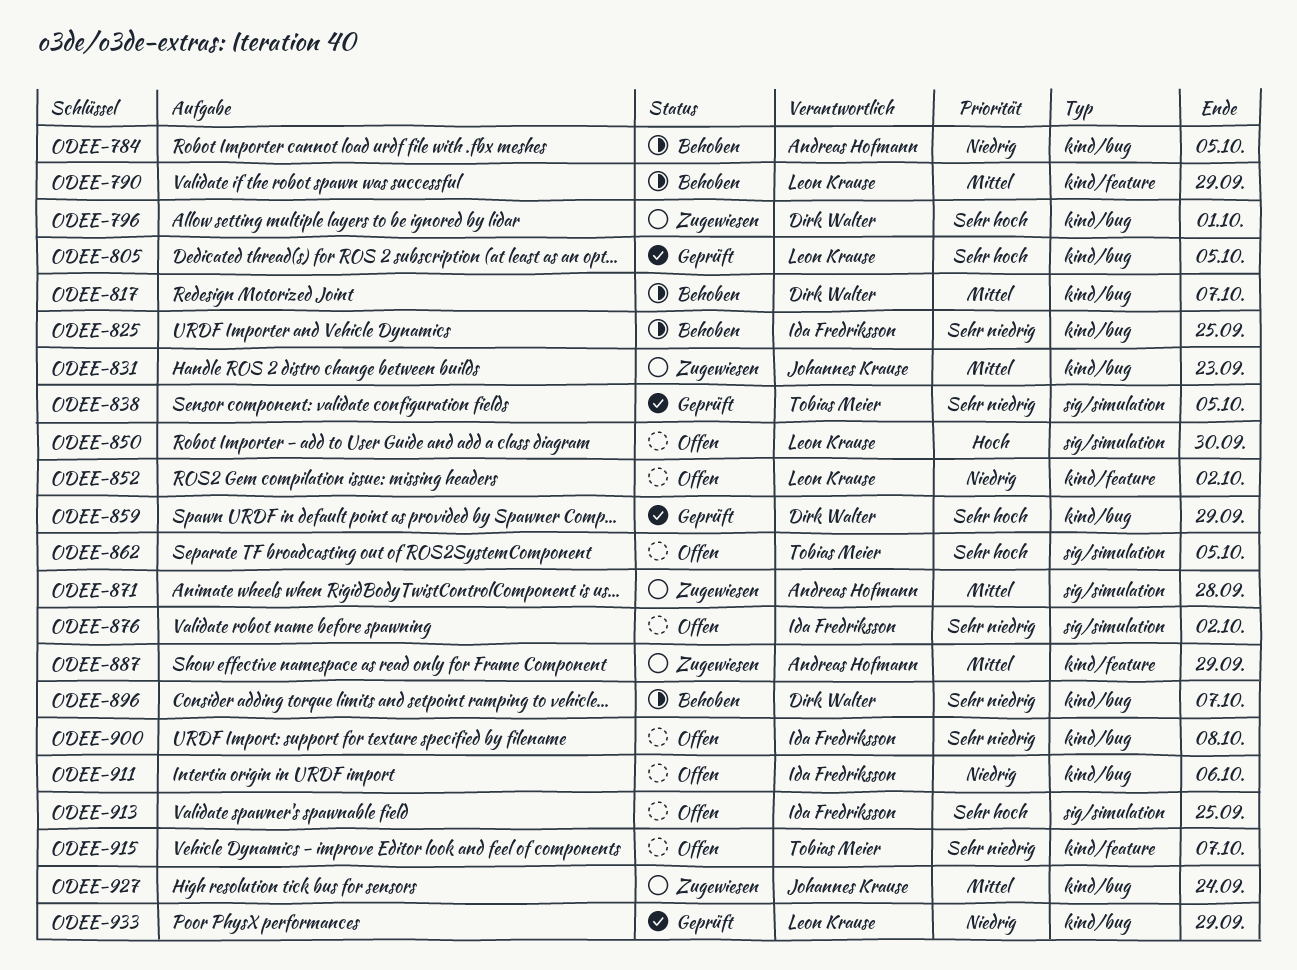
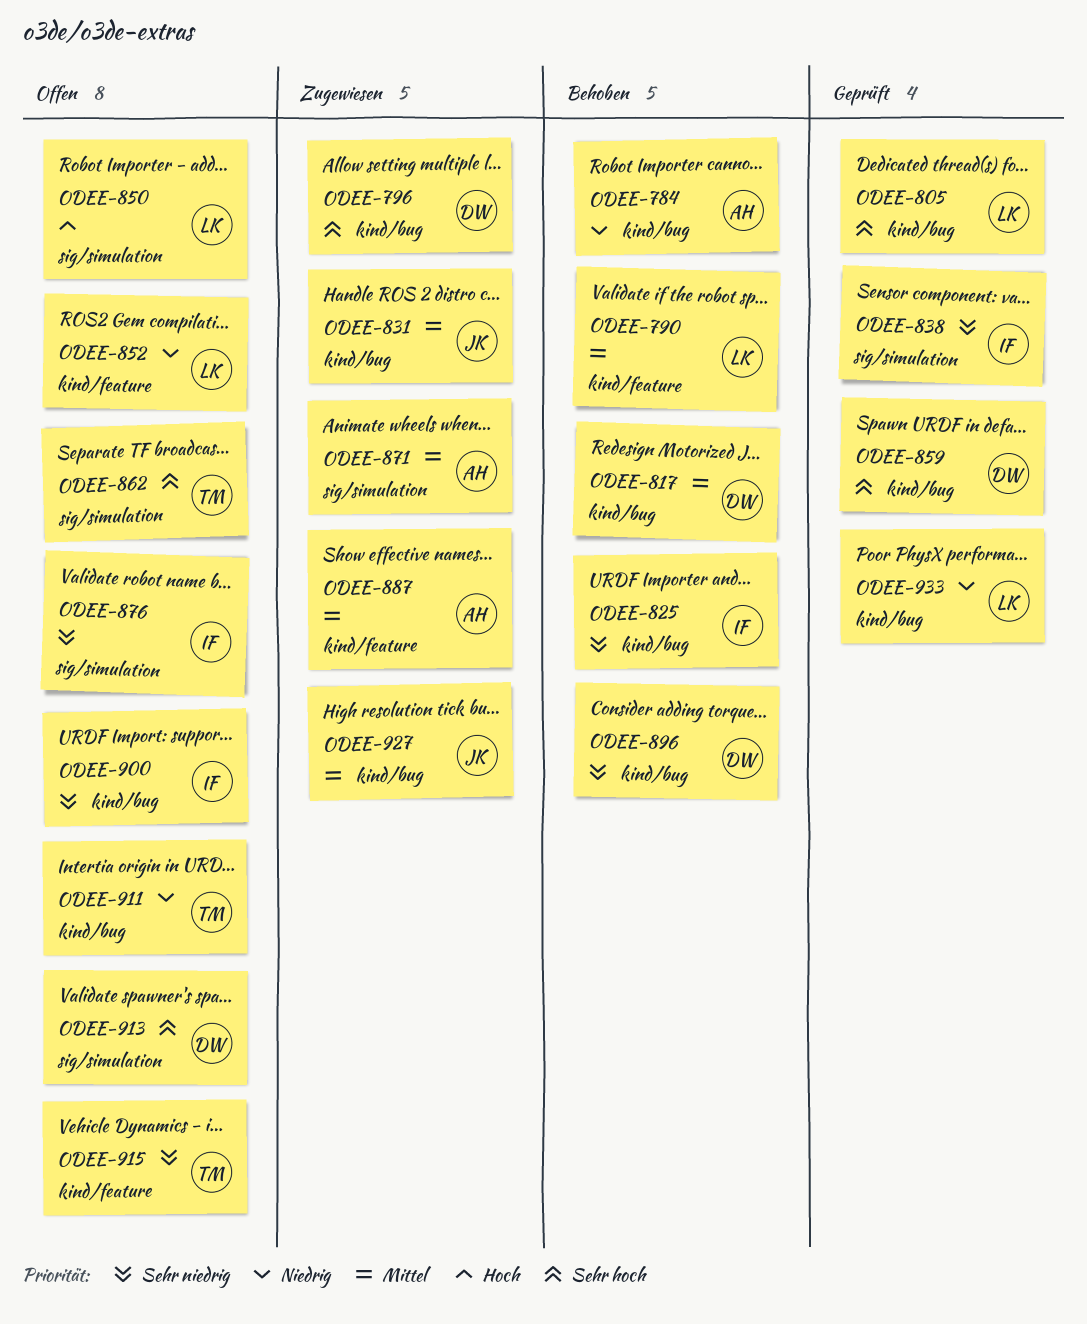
ODEE-838, owner: Tobias Meier -> Ida Fredriksson
ODEE-911, owner: Ida Fredriksson -> Tobias Meier
ODEE-913, owner: Ida Fredriksson -> Dirk Walter

